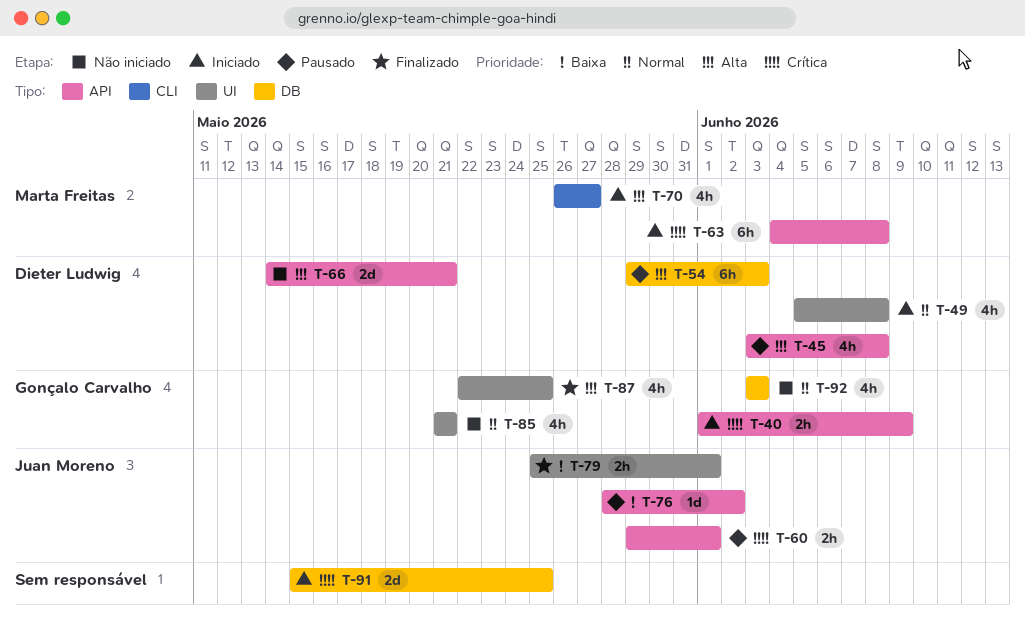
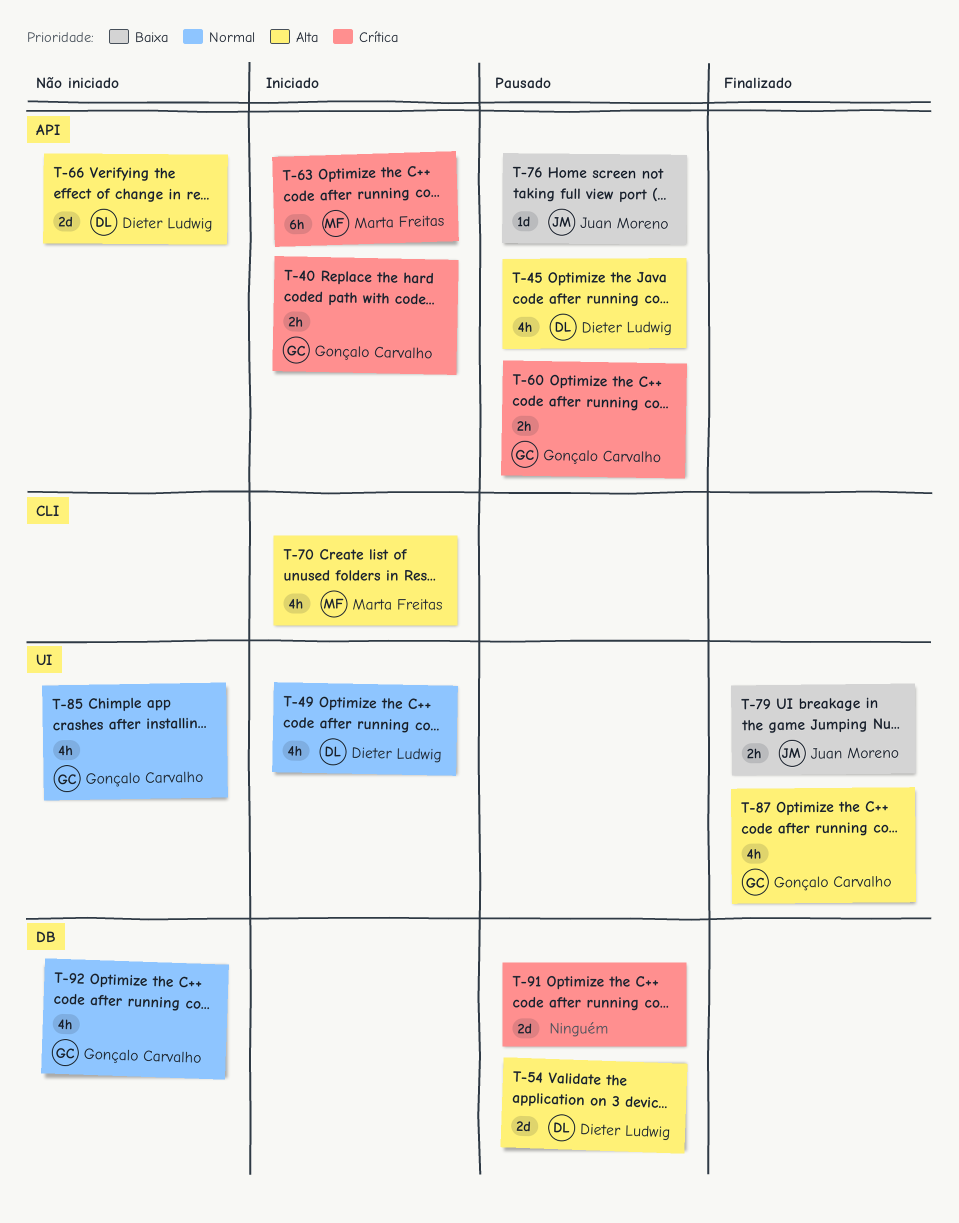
T-54, estimate: 6h -> 2d
T-60, owner: Juan Moreno -> Gonçalo Carvalho
T-91, status: Iniciado -> Pausado

